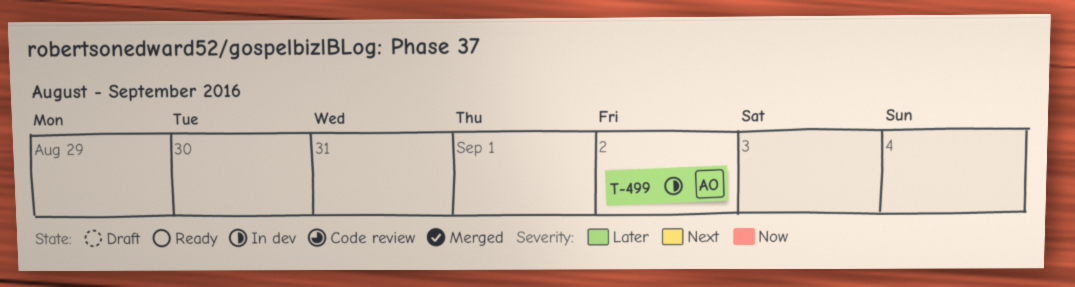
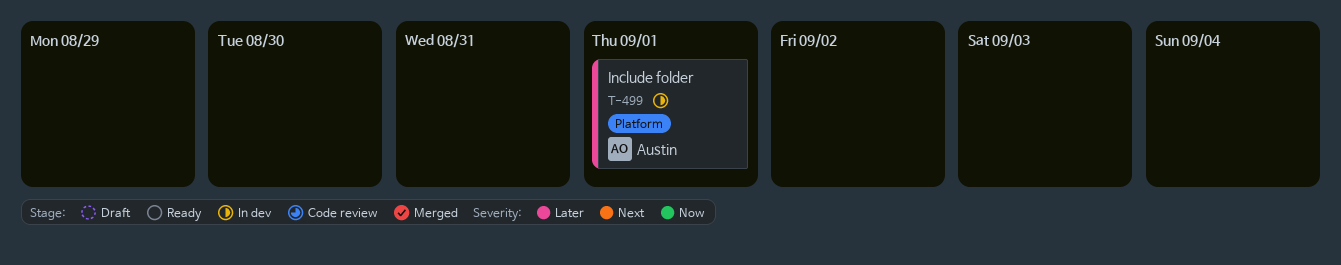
T-499, due: Sep 2 -> Sep 1

